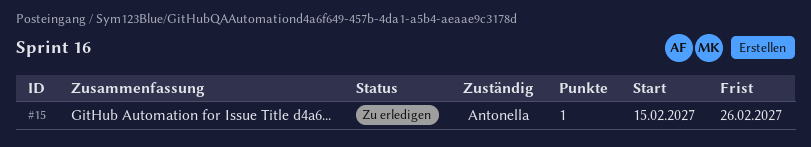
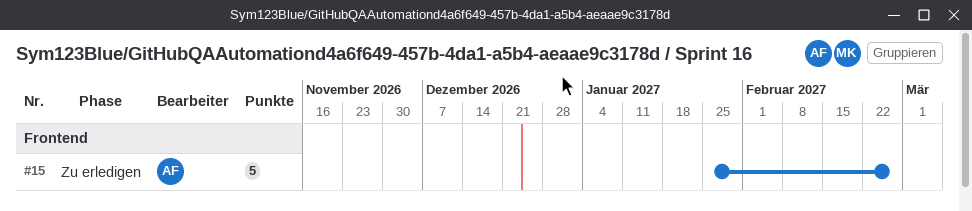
#15, estimate: 1 -> 5
#15, start: Feb 15 -> Jan 25

